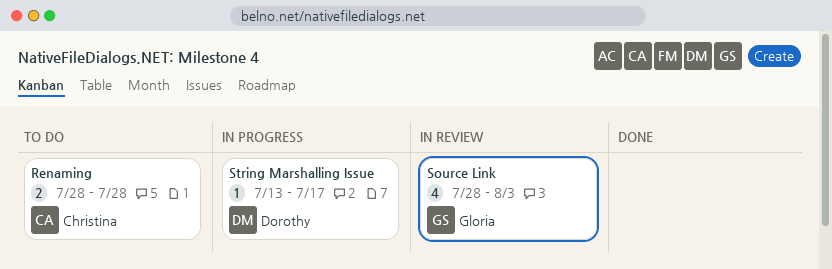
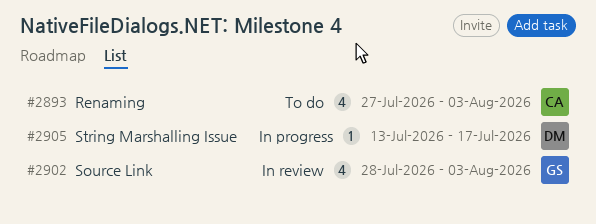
Renaming, estimate: 2 -> 4
Renaming, start: Jul 28 -> Jul 27
Renaming, due: Jul 28 -> Aug 3

